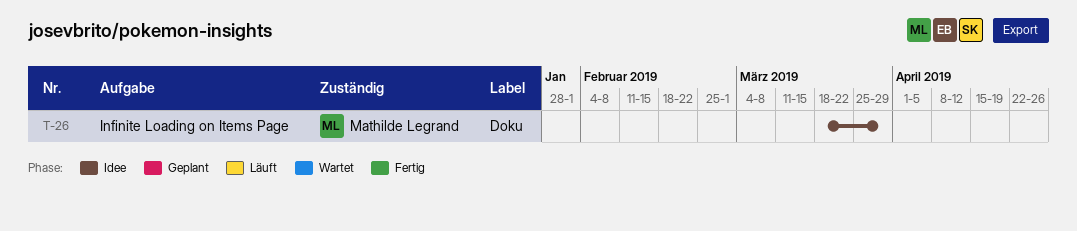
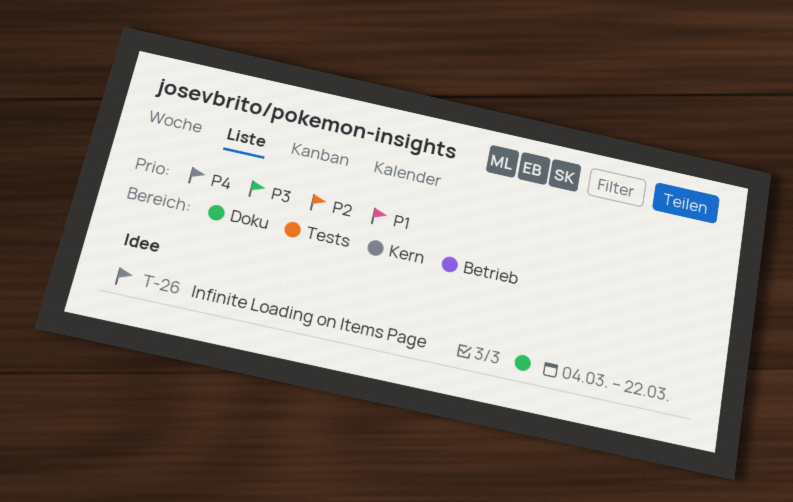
T-26, start: Mar 18 -> Mar 4
T-26, due: Mar 29 -> Mar 22

